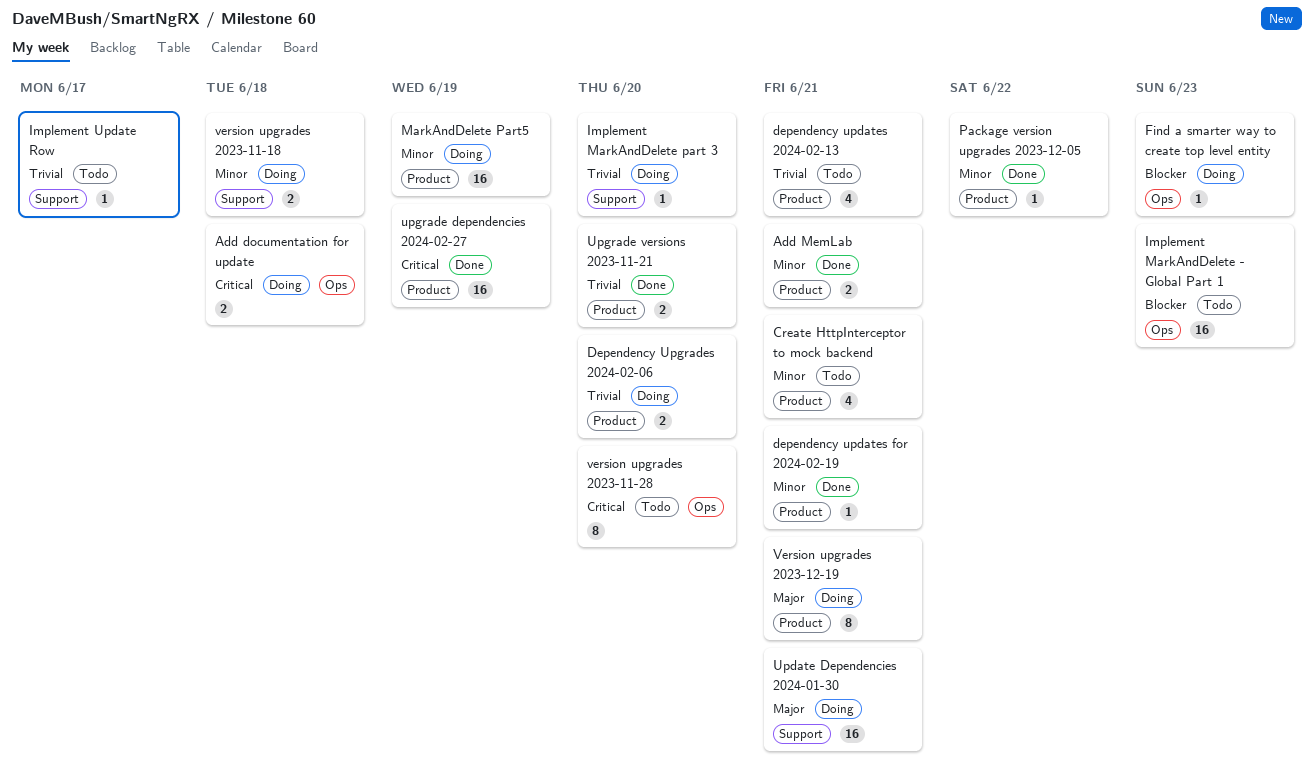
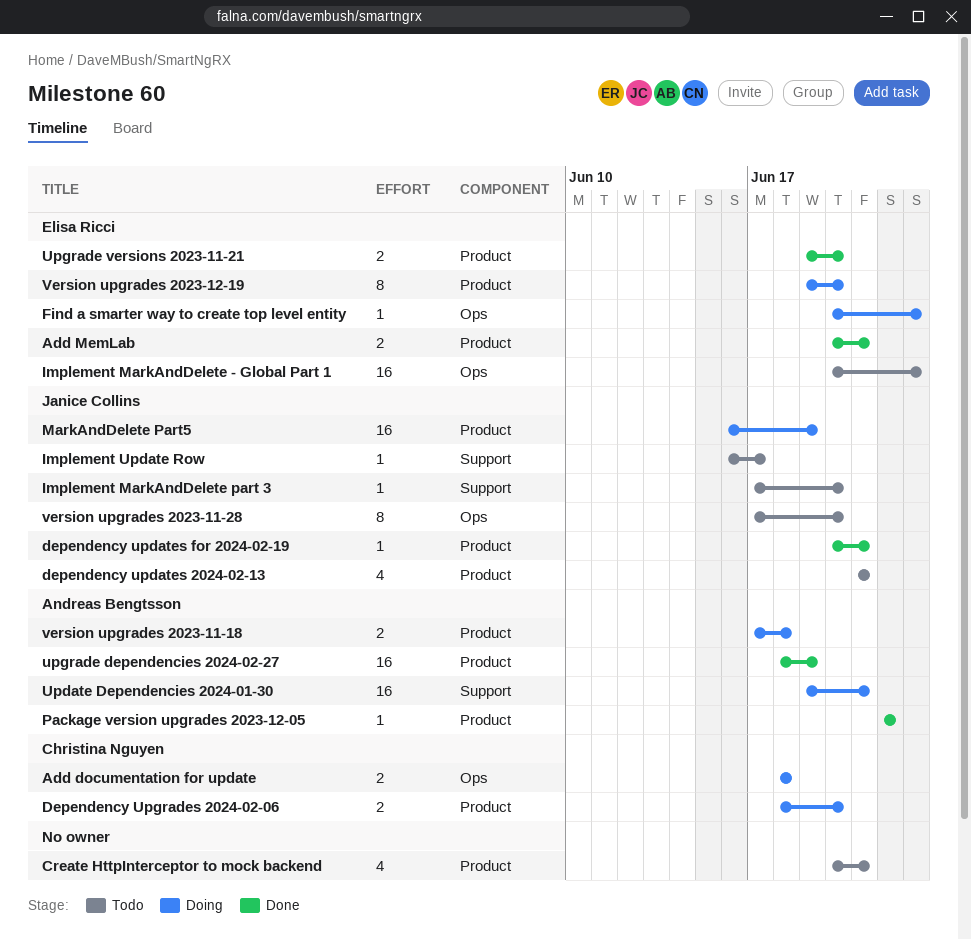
Implement MarkAndDelete part 3, status: Doing -> Todo
version upgrades 2023-11-18, label: Support -> Product
Version upgrades 2023-12-19, due: Jun 21 -> Jun 20

